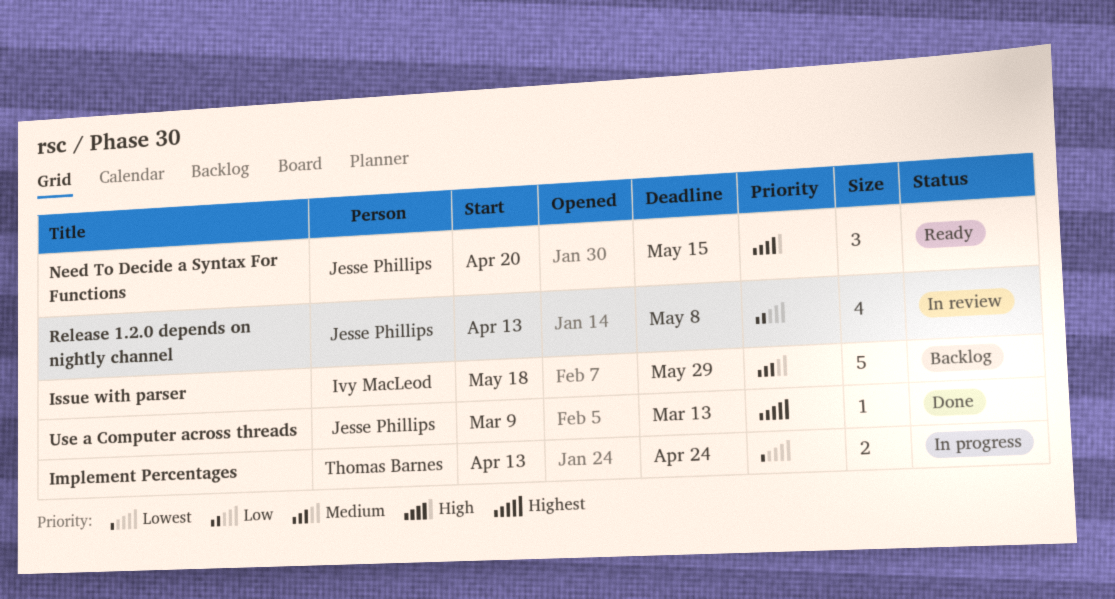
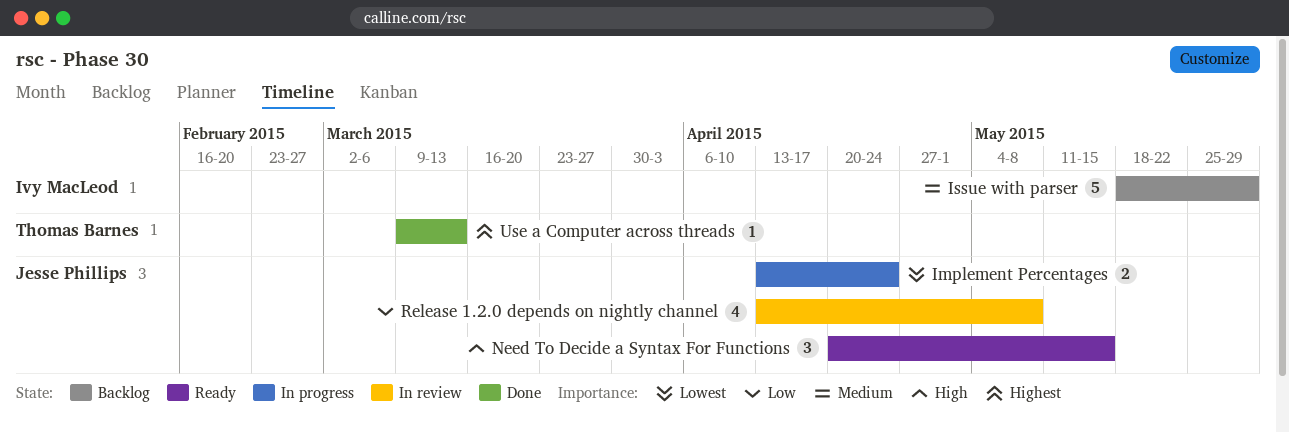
Implement Percentages, owner: Thomas Barnes -> Jesse Phillips
Use a Computer across threads, owner: Jesse Phillips -> Thomas Barnes

